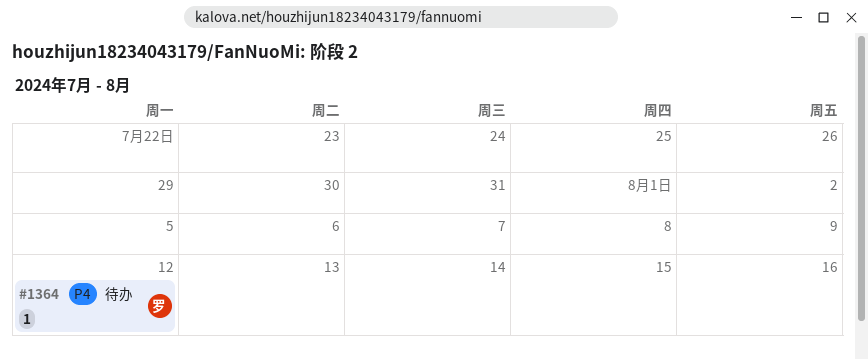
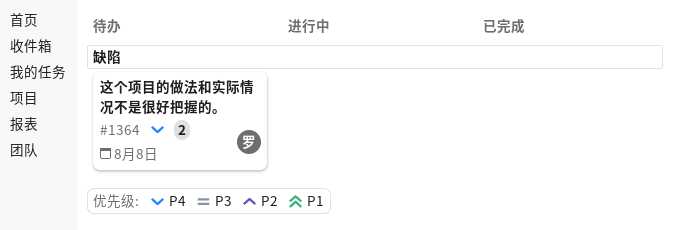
#1364, estimate: 1 -> 2
#1364, due: Aug 12 -> Aug 8

